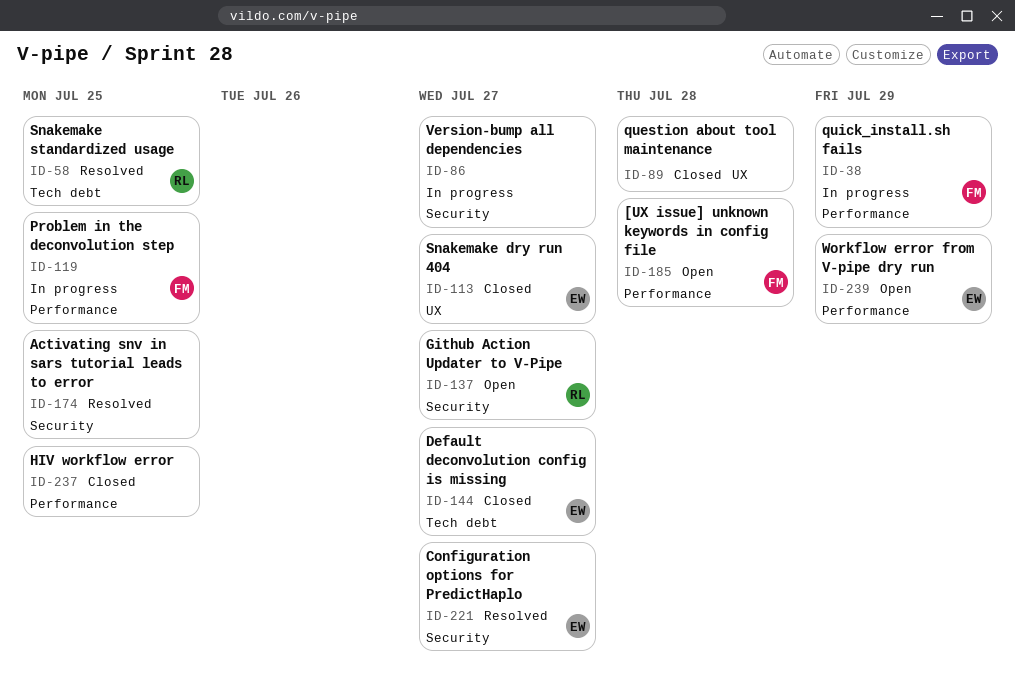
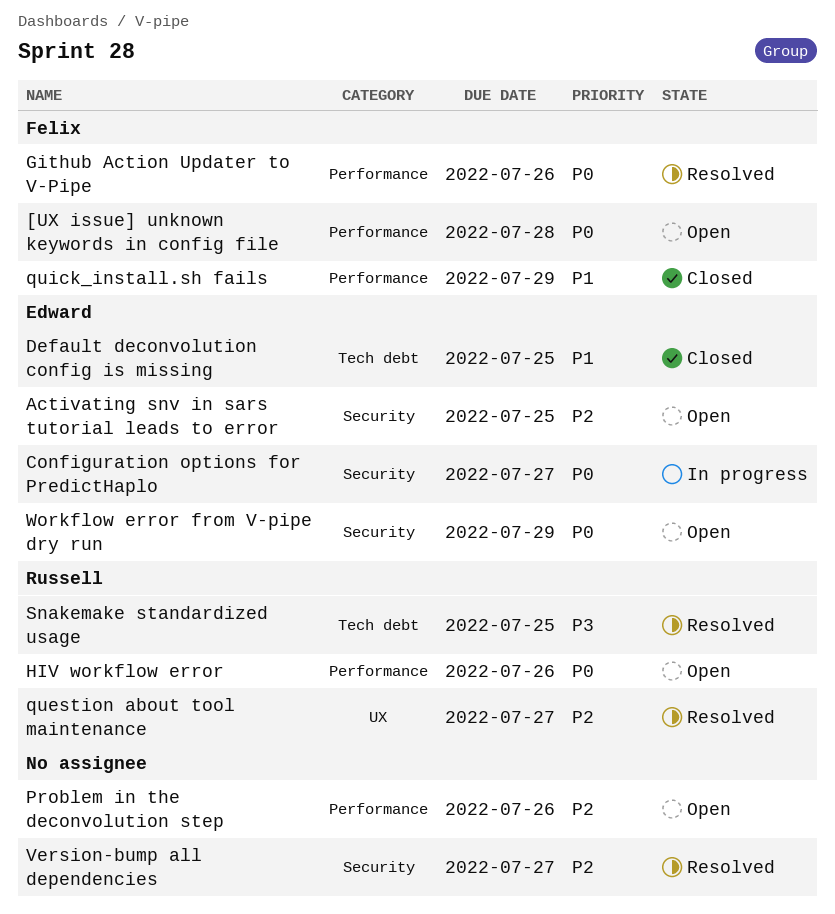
Activating snv in sars tutorial leads to error, status: Resolved -> Open
Activating snv in sars tutorial leads to error, owner: none -> Edward
Configuration options for PredictHaplo, status: Resolved -> In progress
Default deconvolution config is missing, due: Jul 27 -> Jul 25
Github Action Updater to V-Pipe, status: Open -> Resolved
Github Action Updater to V-Pipe, owner: Russell -> Felix
Github Action Updater to V-Pipe, label: Security -> Performance
Github Action Updater to V-Pipe, due: Jul 27 -> Jul 26
HIV workflow error, status: Closed -> Open
HIV workflow error, owner: none -> Russell
HIV workflow error, due: Jul 25 -> Jul 26
Problem in the deconvolution step, status: In progress -> Open
Problem in the deconvolution step, owner: Felix -> none
Problem in the deconvolution step, due: Jul 25 -> Jul 26
question about tool maintenance, status: Closed -> Resolved
question about tool maintenance, owner: none -> Russell
question about tool maintenance, due: Jul 28 -> Jul 27
quick_install.sh fails, status: In progress -> Closed
Snakemake dry run 404: present -> none
Version-bump all dependencies, status: In progress -> Resolved
Workflow error from V-pipe dry run, label: Performance -> Security

